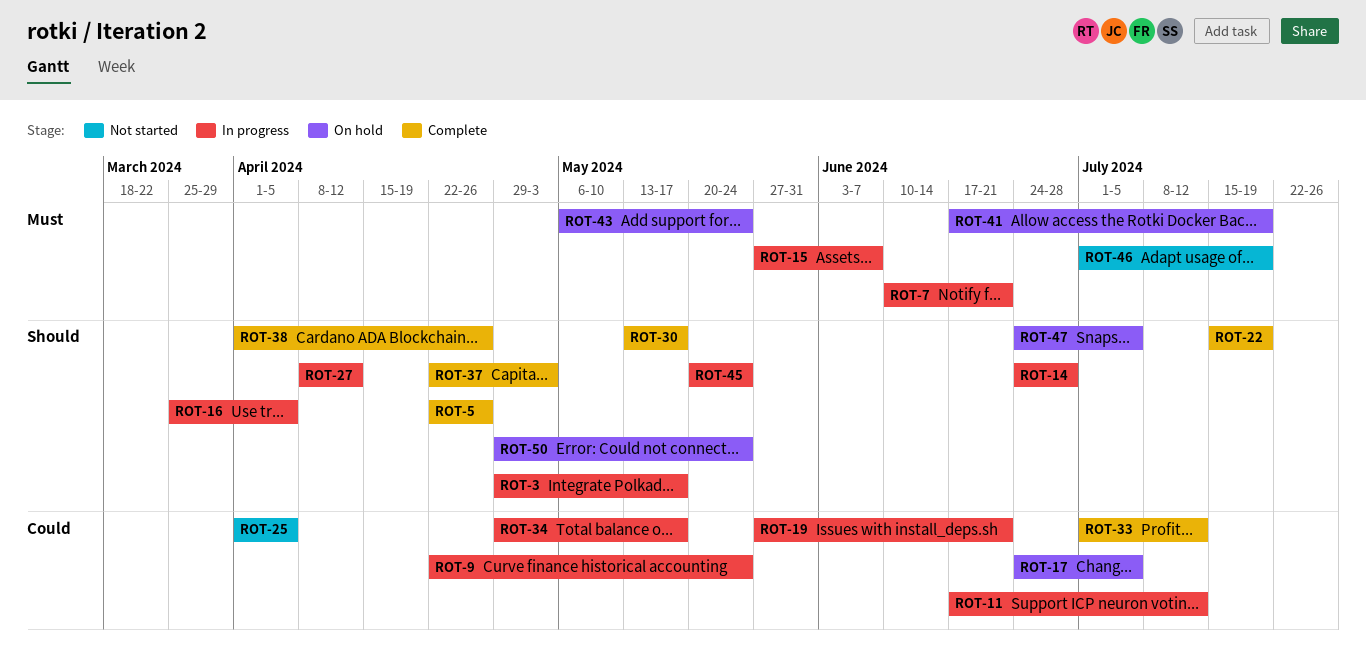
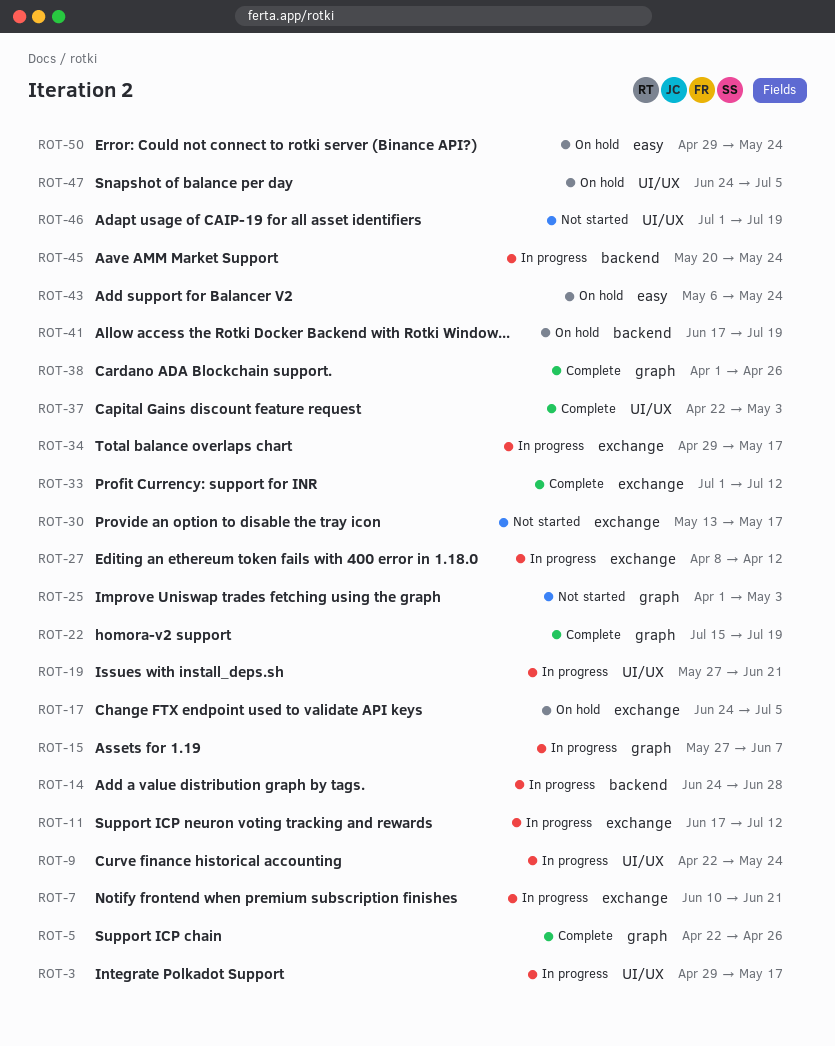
ROT-16: present -> none
ROT-25, due: Apr 5 -> May 3
ROT-30, status: Complete -> Not started

